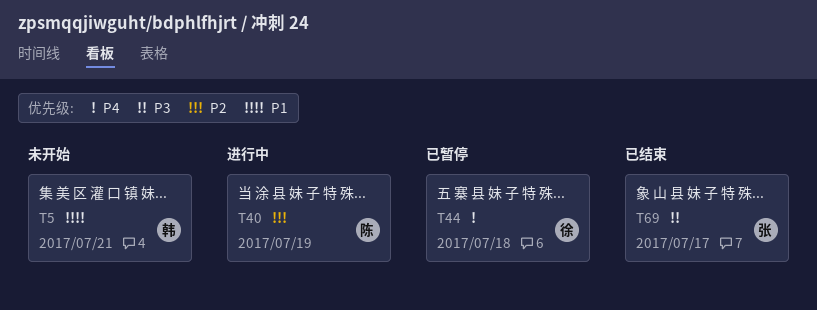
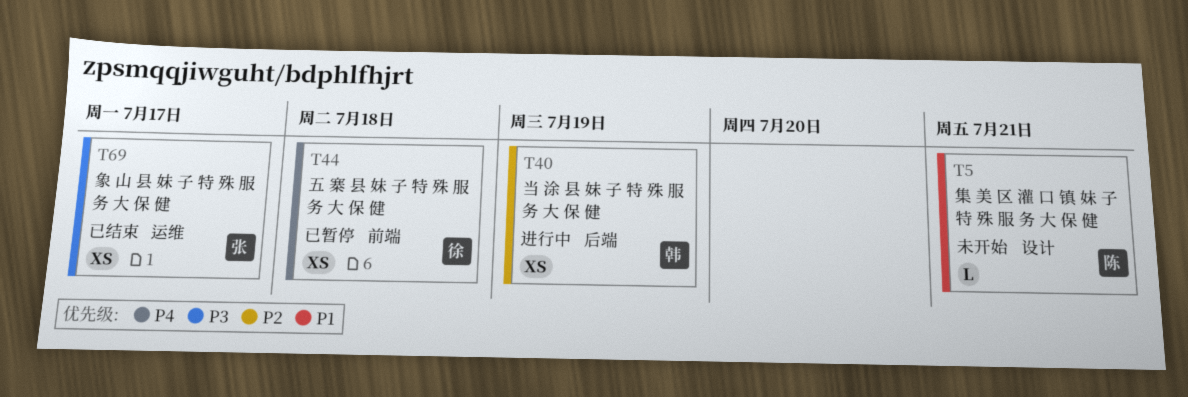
T5, owner: 韩 -> 陈
T40, owner: 陈 -> 韩

